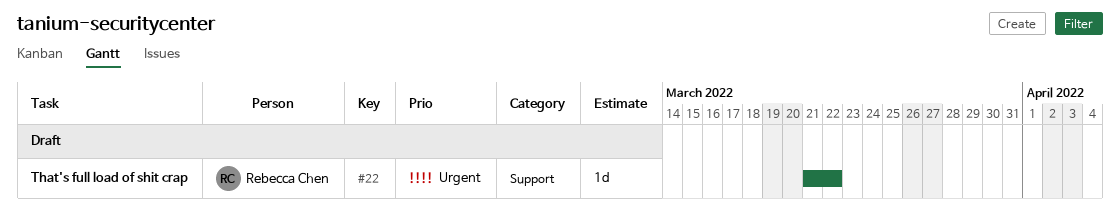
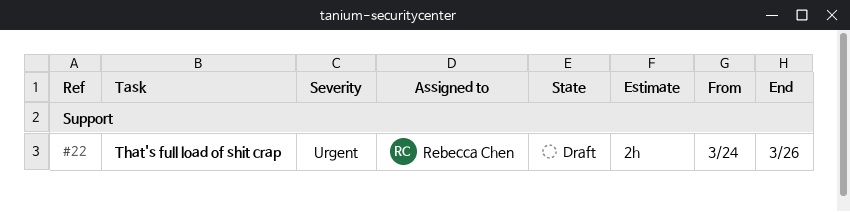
#22, estimate: 1d -> 2h
#22, start: Mar 21 -> Mar 24
#22, due: Mar 22 -> Mar 26

